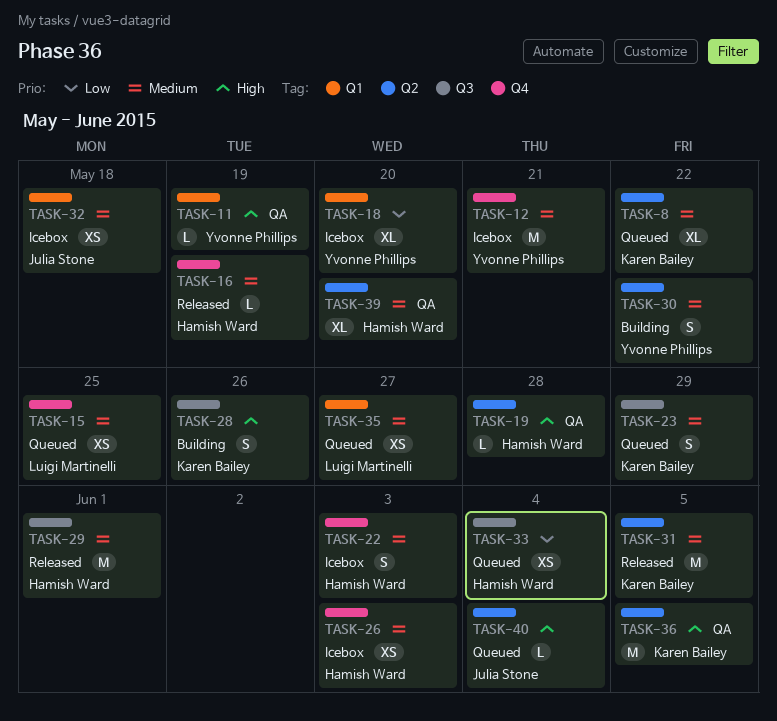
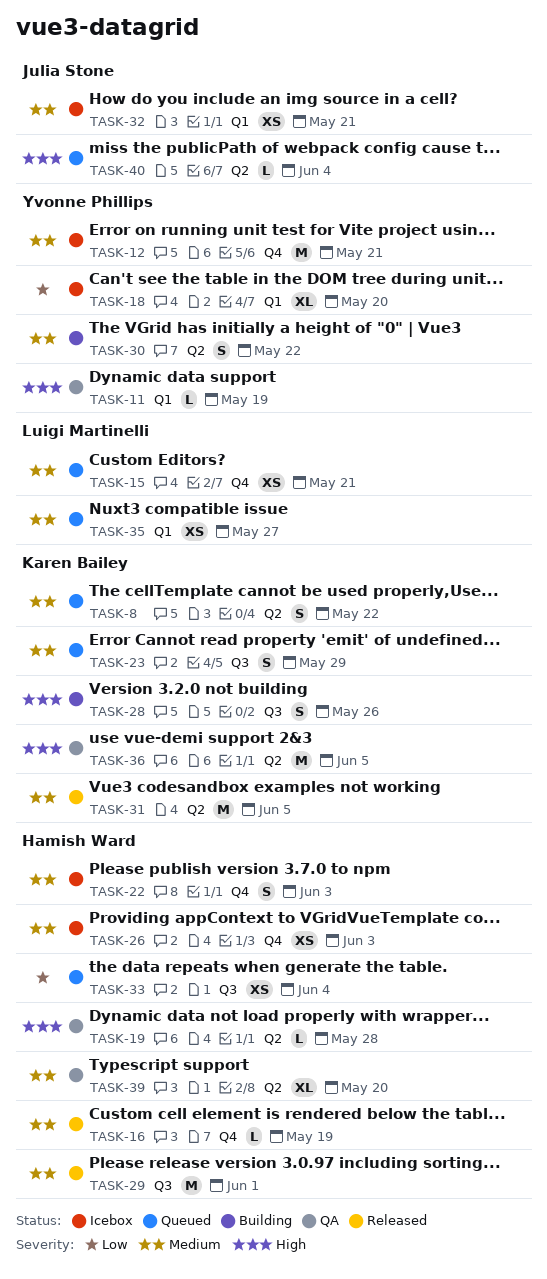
TASK-8, estimate: XL -> S
TASK-15, due: May 25 -> May 21
TASK-32, due: May 18 -> May 21

